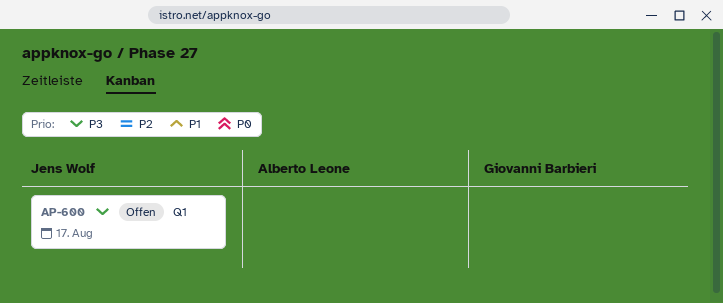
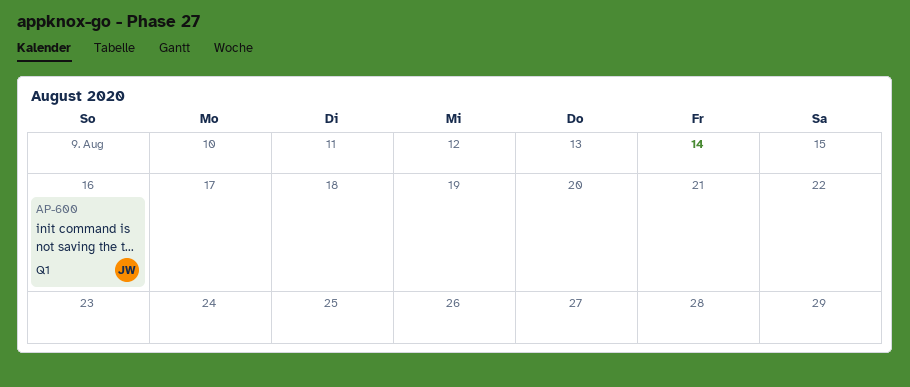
AP-600, due: Aug 17 -> Aug 16

